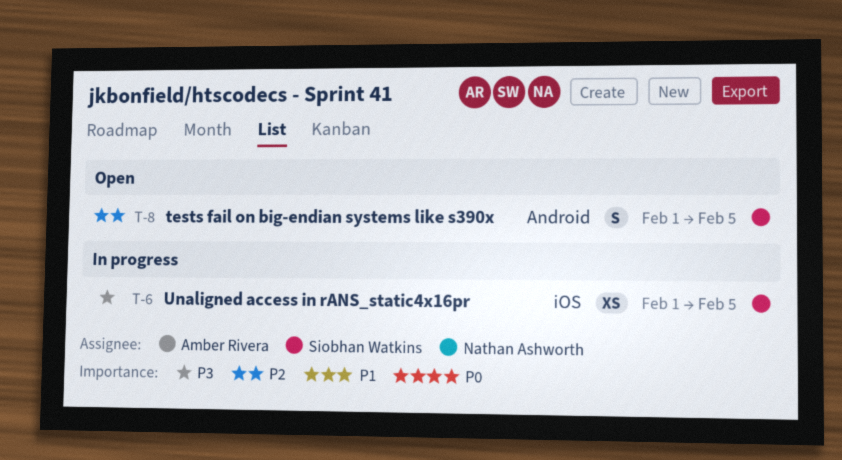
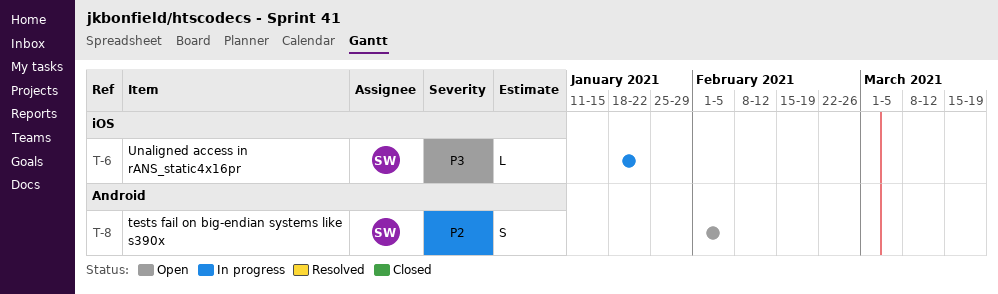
T-6, estimate: XS -> L
T-6, start: Feb 1 -> Jan 18
T-6, due: Feb 5 -> Jan 22

